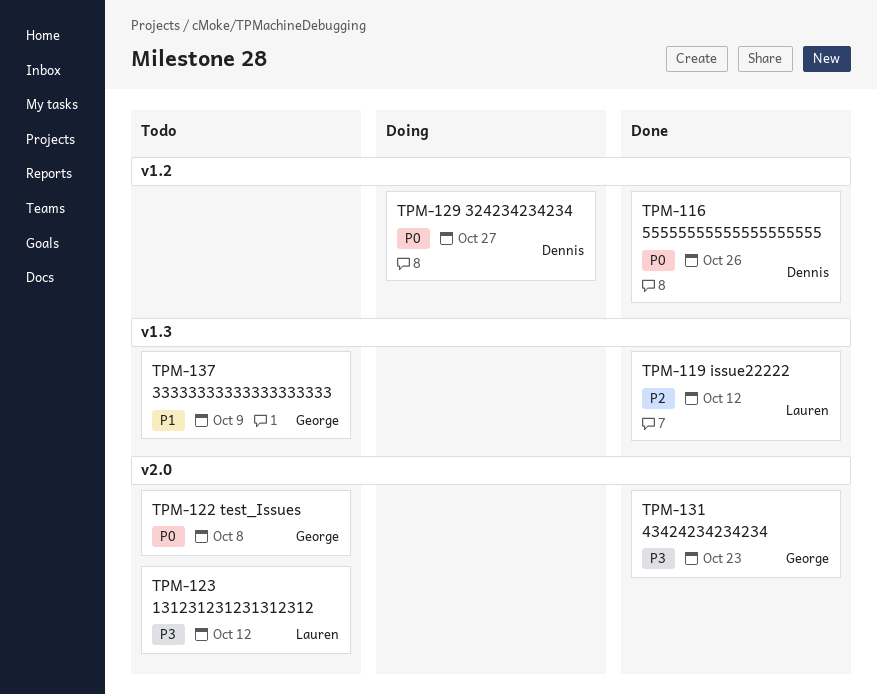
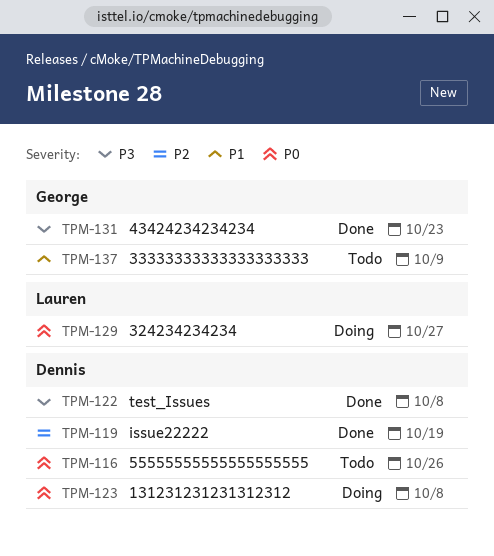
TPM-116, status: Done -> Todo
TPM-119, owner: Lauren -> Dennis
TPM-119, due: Oct 12 -> Oct 19
TPM-122, status: Todo -> Done
TPM-122, owner: George -> Dennis
TPM-122, priority: P0 -> P3
TPM-123, status: Todo -> Doing
TPM-123, owner: Lauren -> Dennis
TPM-123, priority: P3 -> P0
TPM-123, due: Oct 12 -> Oct 8
TPM-129, owner: Dennis -> Lauren

